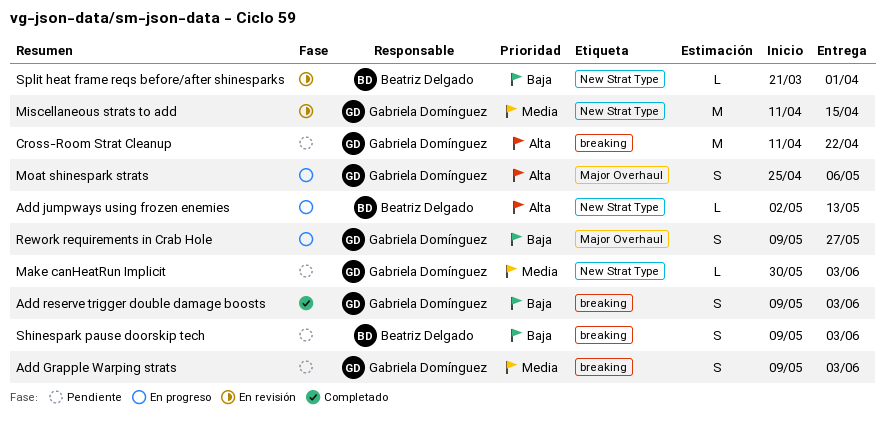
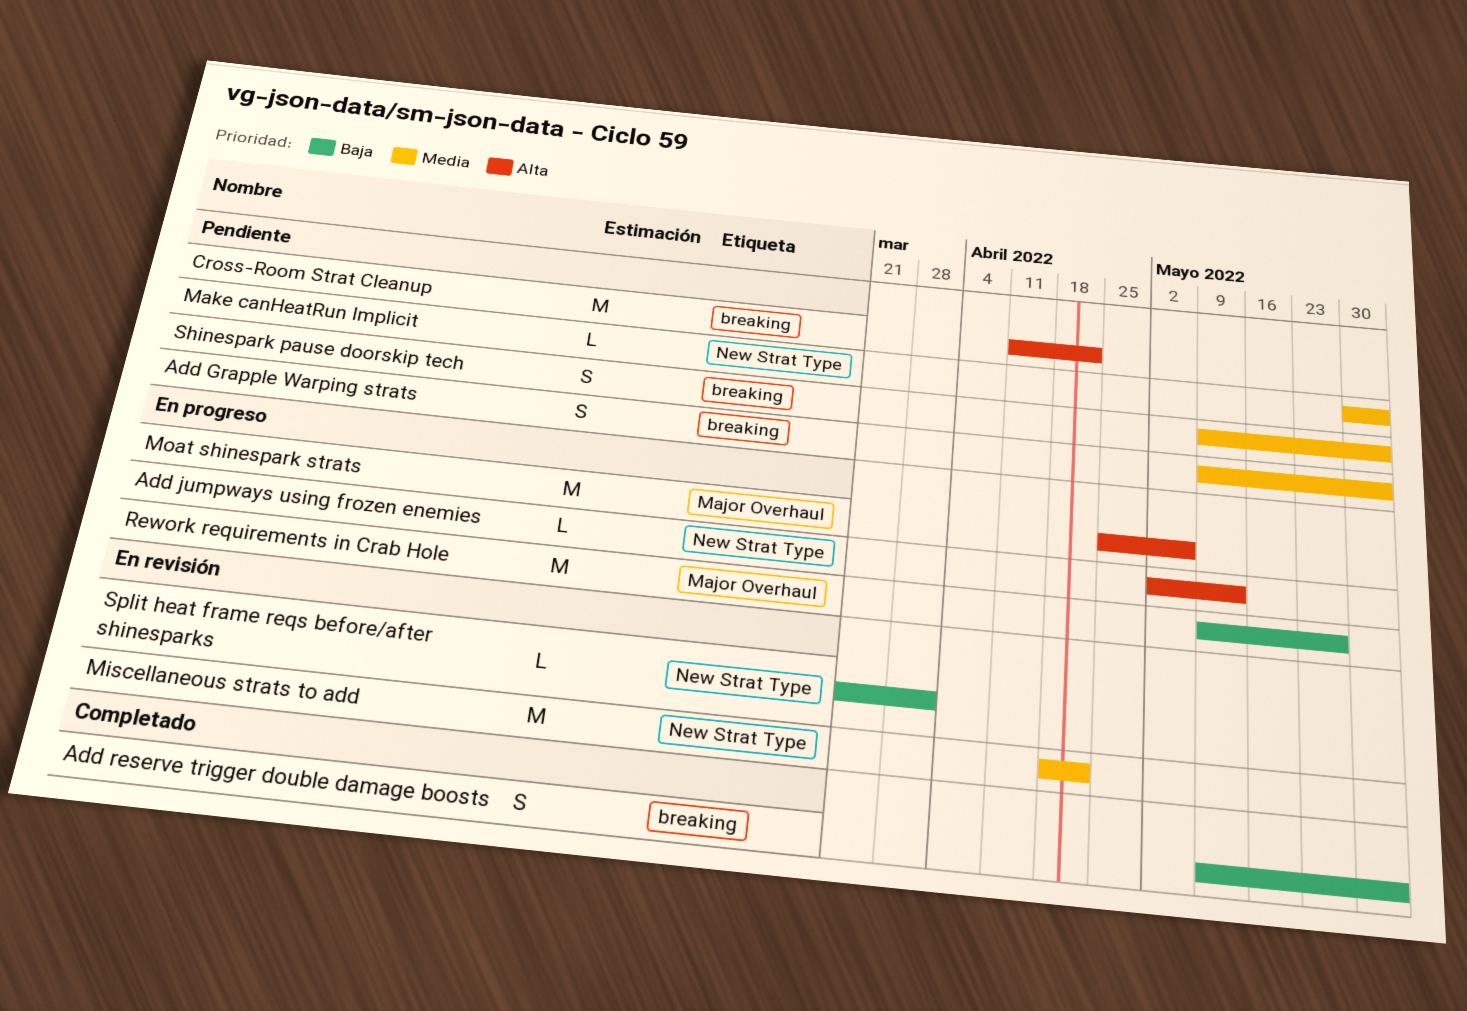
Miscellaneous strats to add, start: Apr 11 -> Apr 18
Miscellaneous strats to add, due: Apr 15 -> Apr 22
Moat shinespark strats, estimate: S -> M
Rework requirements in Crab Hole, estimate: S -> M
Shinespark pause doorskip tech, priority: Baja -> Media

